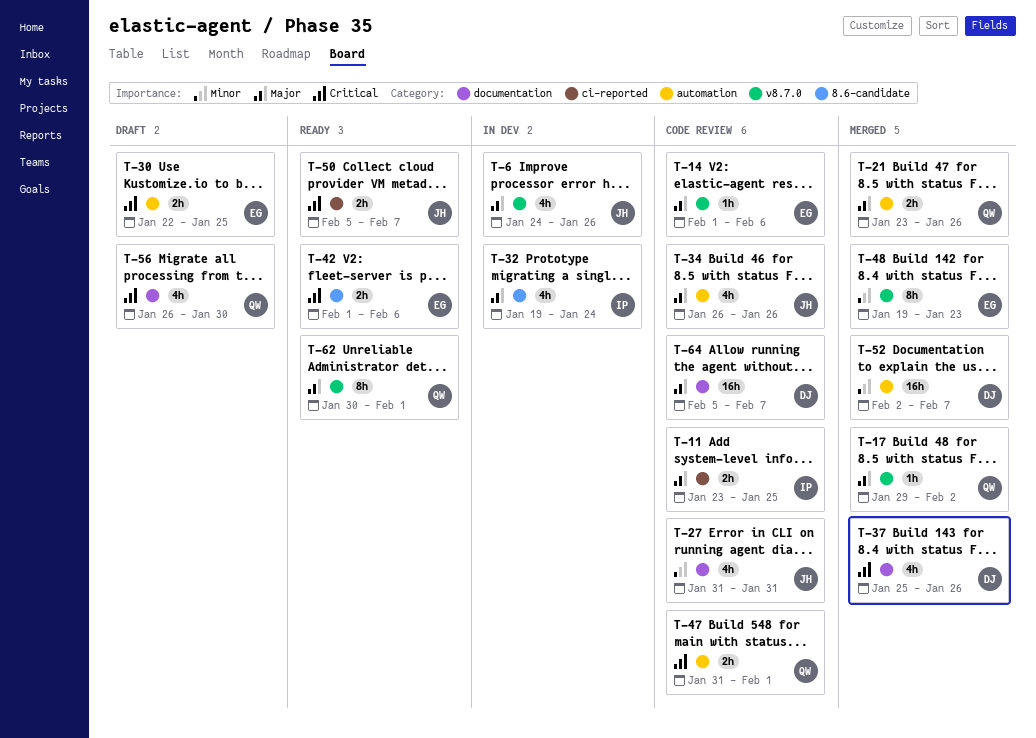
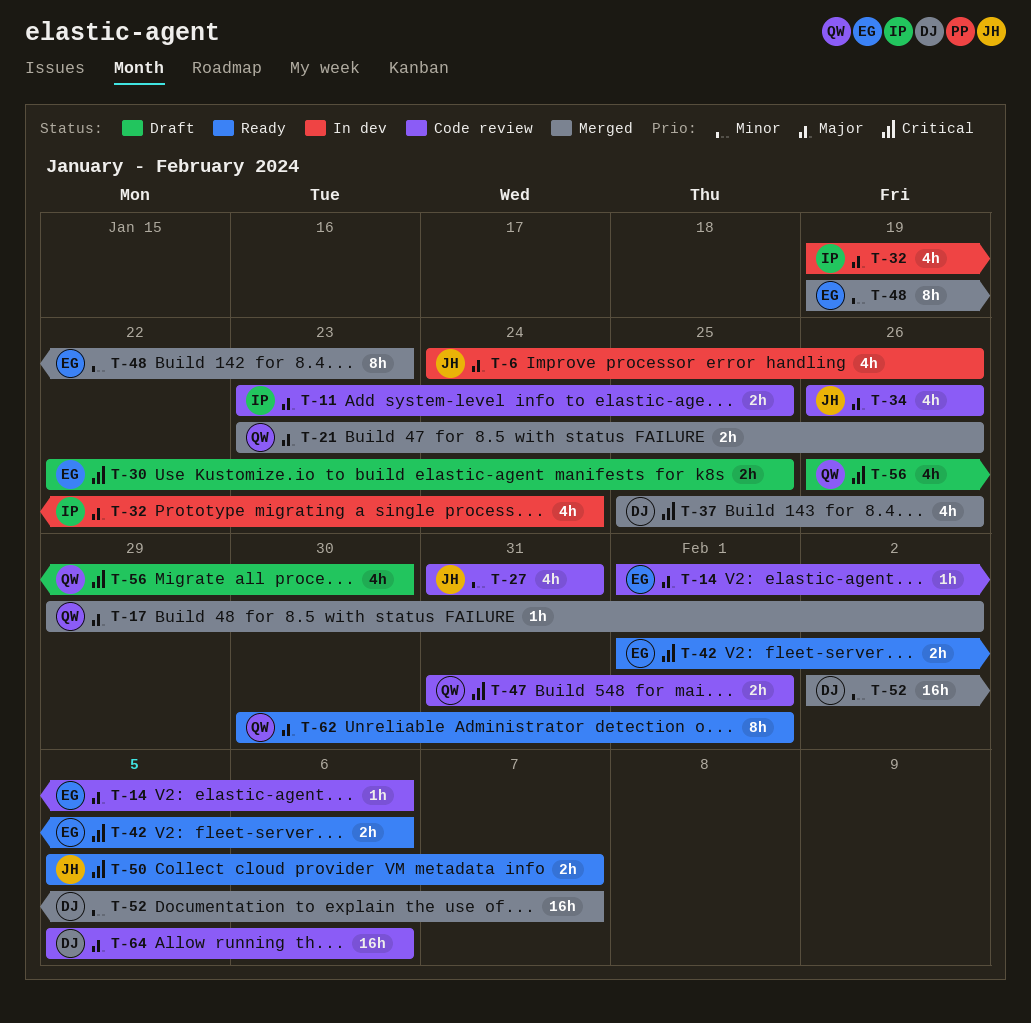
T-64, due: Feb 7 -> Feb 6

